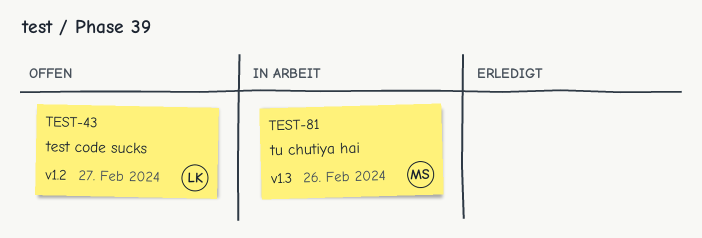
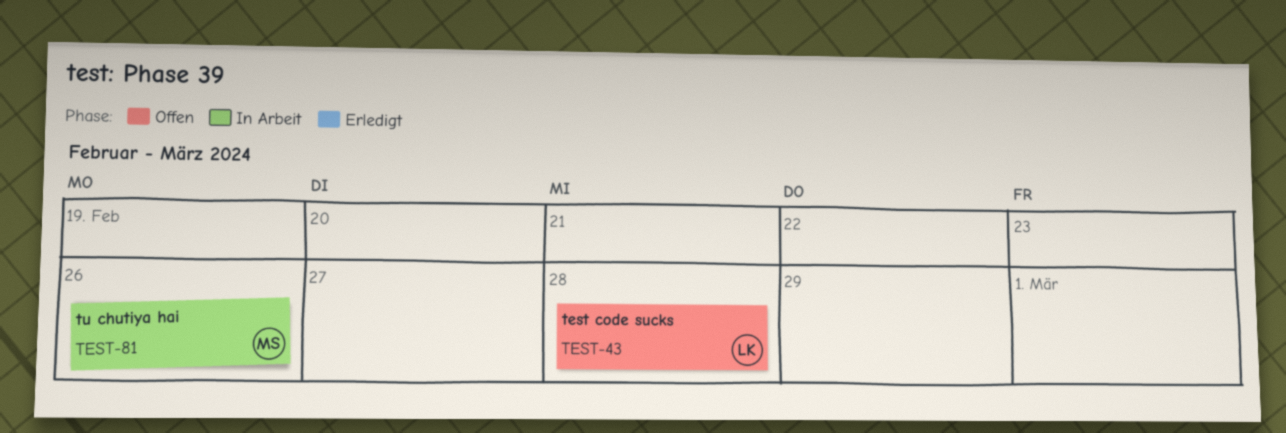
TEST-43, due: Feb 27 -> Feb 28

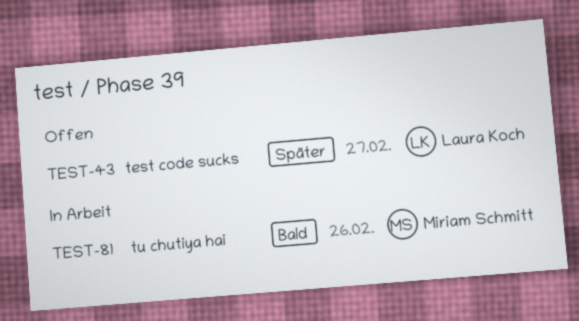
TEST-43, due: Feb 28 -> Feb 27

